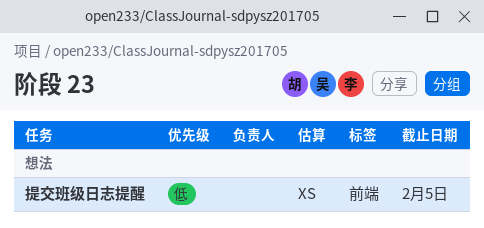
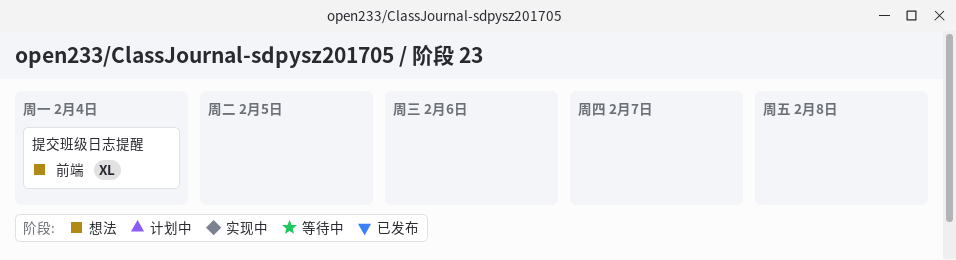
提交班级日志提醒, estimate: XS -> XL
提交班级日志提醒, due: Feb 5 -> Feb 4

